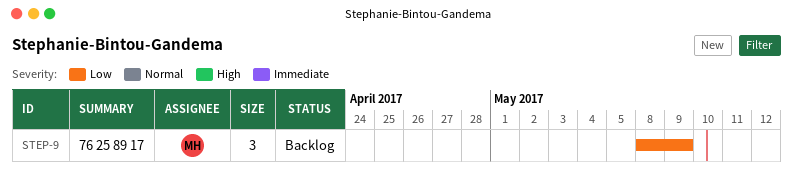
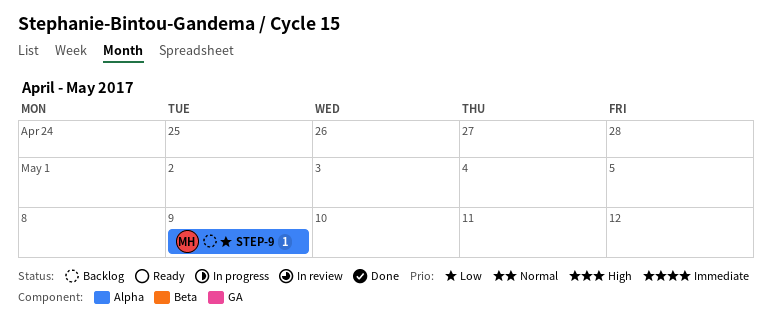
STEP-9, estimate: 3 -> 1
STEP-9, start: May 8 -> May 9

